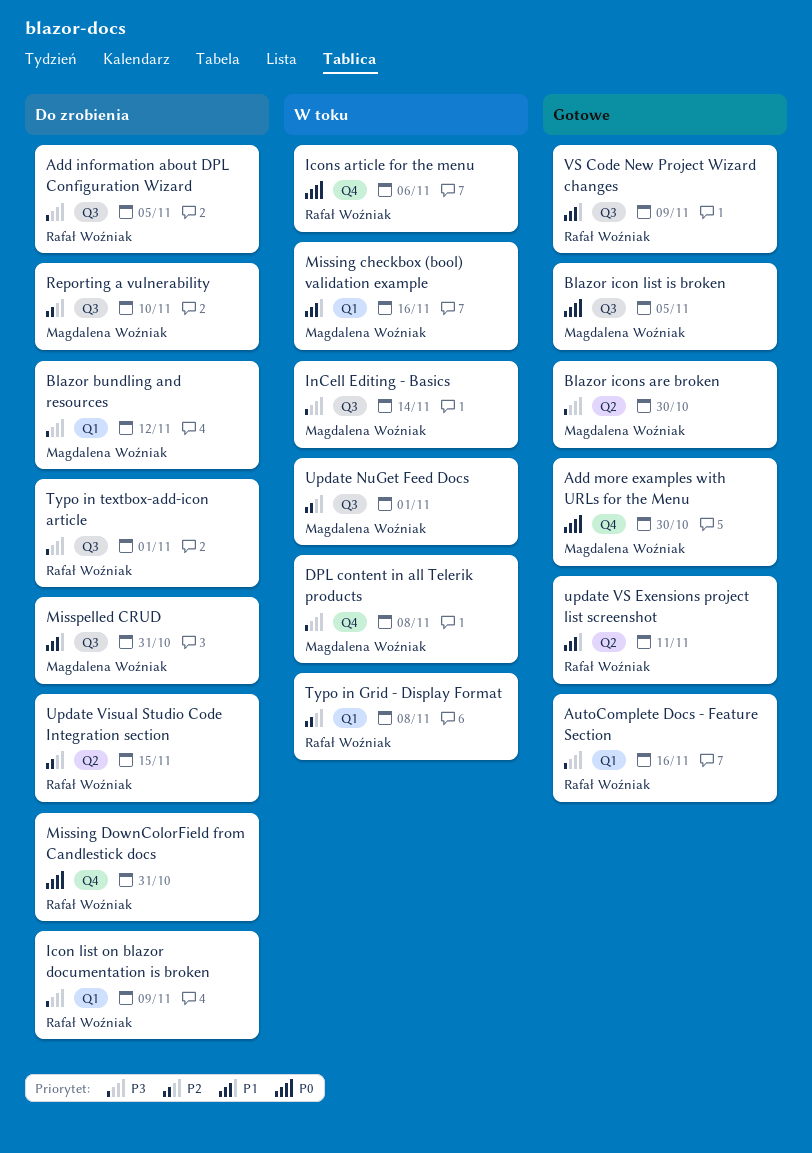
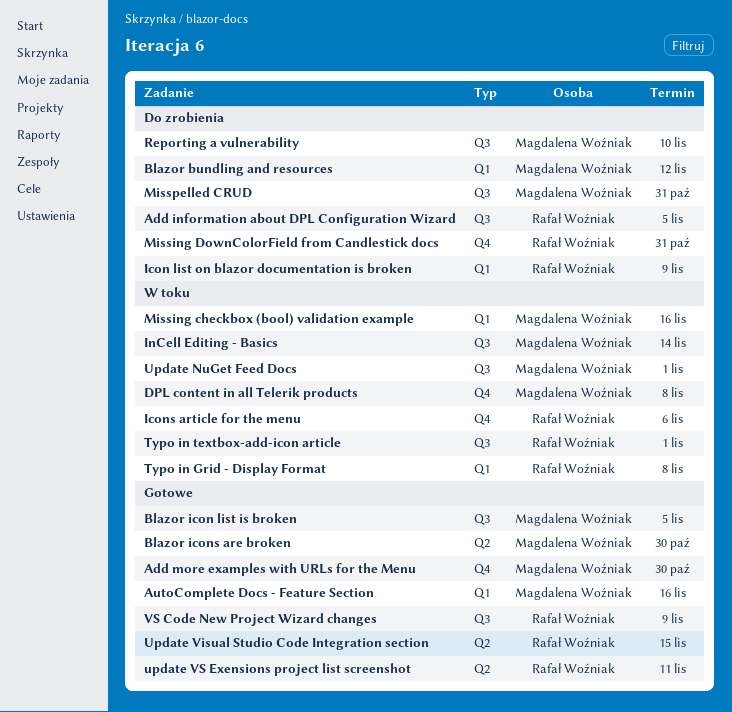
AutoComplete Docs - Feature Section, owner: Rafał Woźniak -> Magdalena Woźniak
Typo in textbox-add-icon article, status: Do zrobienia -> W toku
Update Visual Studio Code Integration section, status: Do zrobienia -> Gotowe

